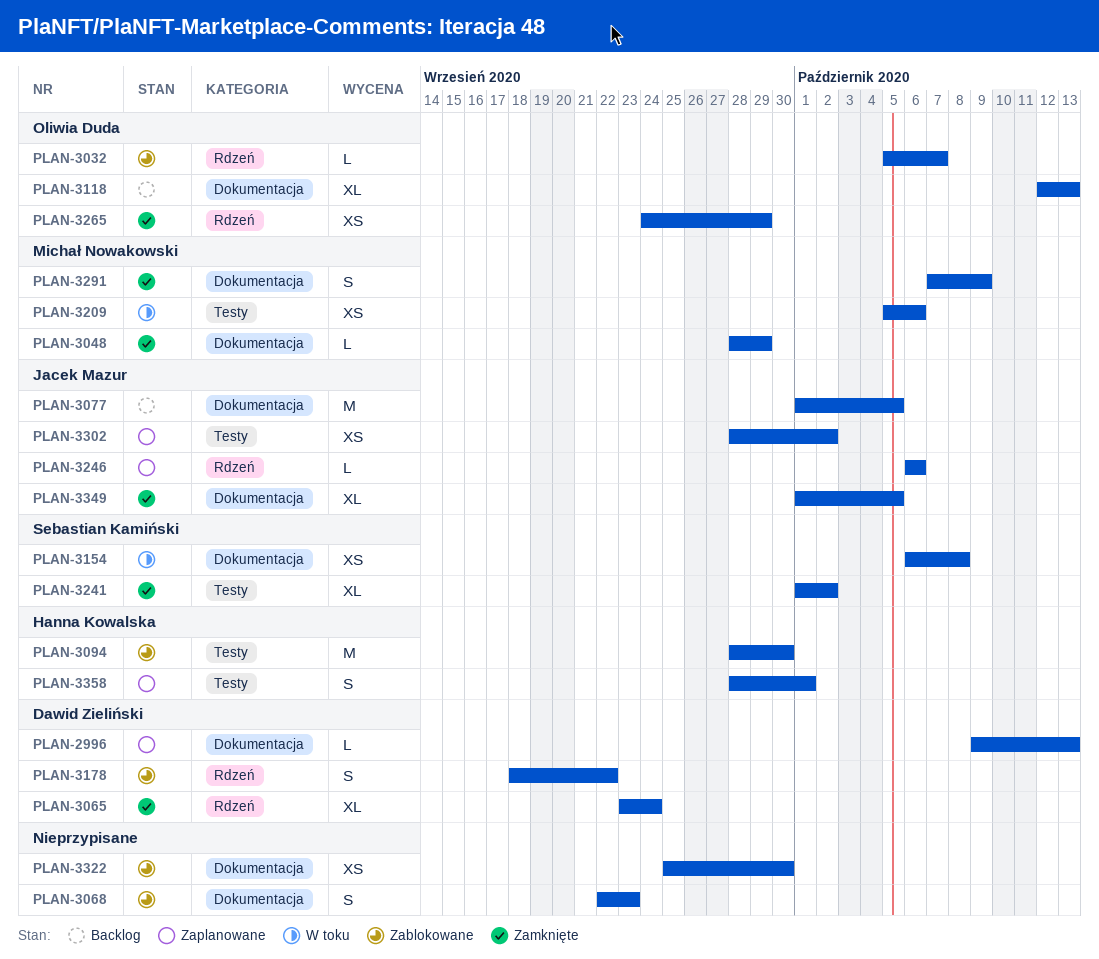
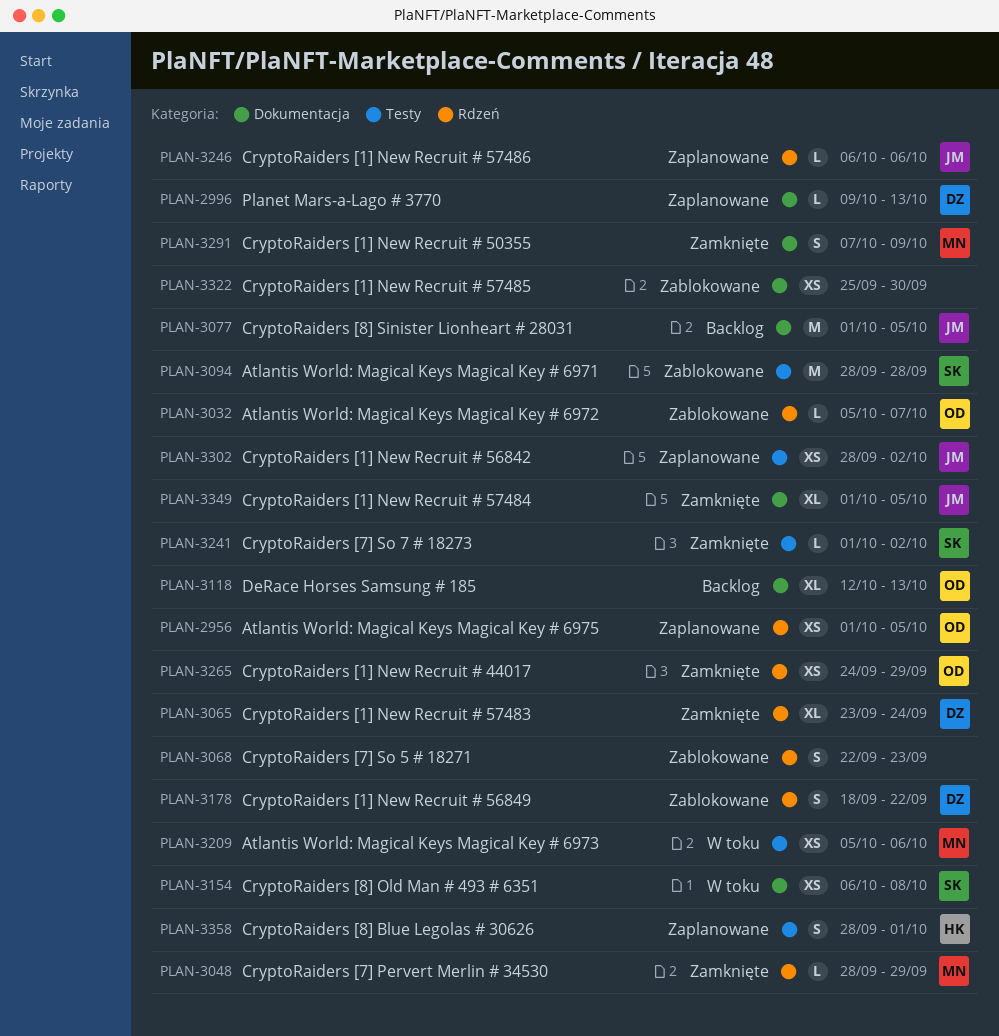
PLAN-2956: none -> present
PLAN-3048, label: Dokumentacja -> Rdzeń
PLAN-3068, label: Dokumentacja -> Rdzeń
PLAN-3094, owner: Hanna Kowalska -> Sebastian Kamiński
PLAN-3094, due: Sep 30 -> Sep 28
PLAN-3241, estimate: XL -> L

